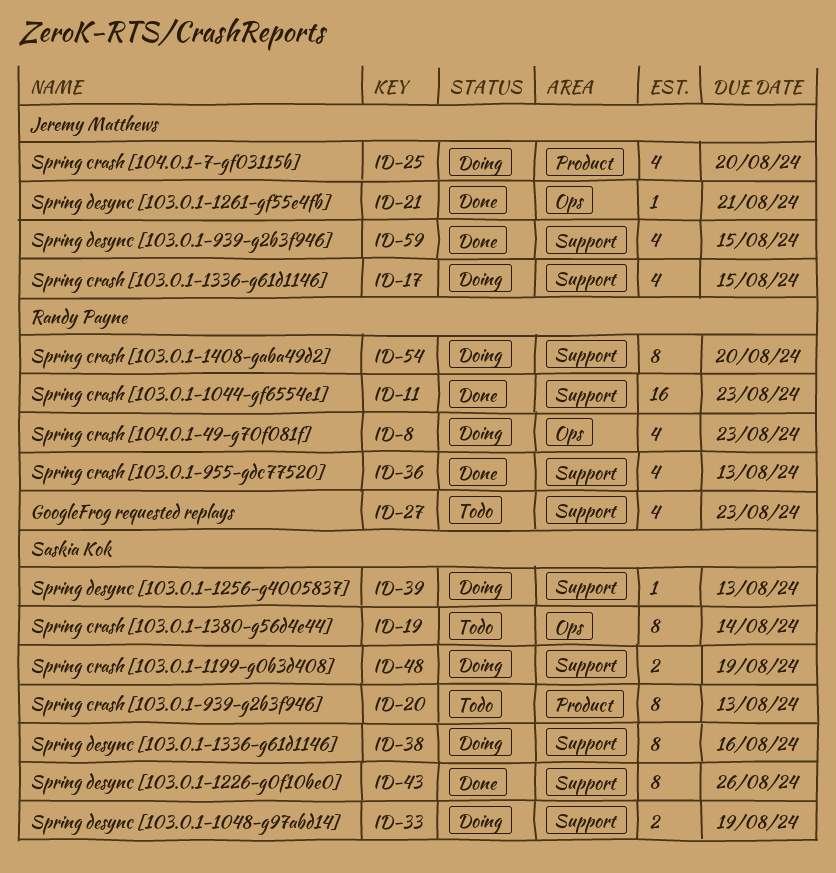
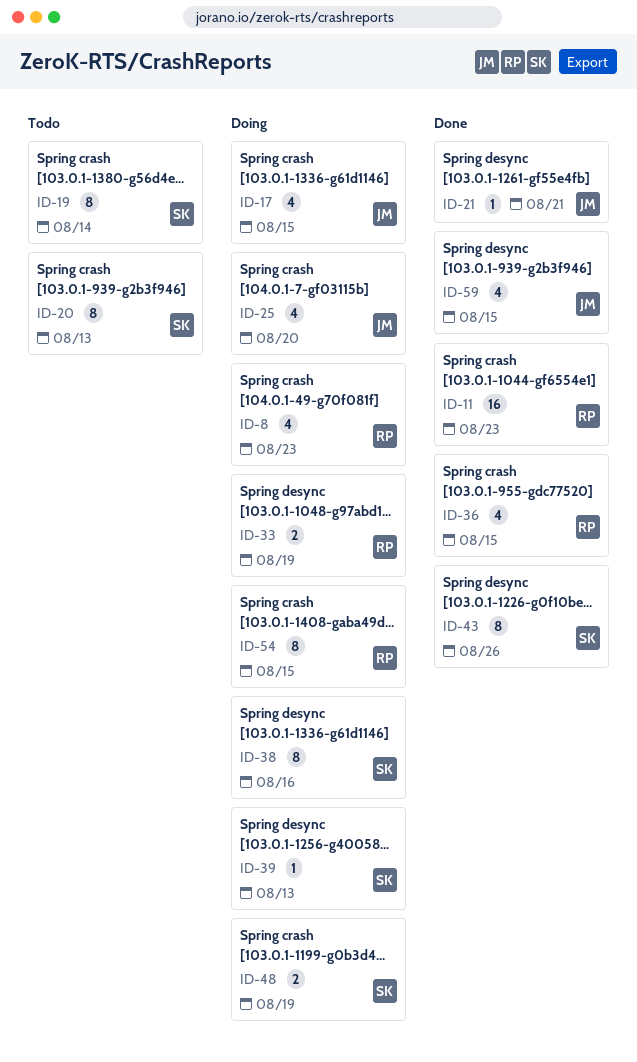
ID-27: present -> none
ID-33, owner: Saskia Kok -> Randy Payne
ID-36, due: Aug 13 -> Aug 15
ID-54, due: Aug 20 -> Aug 15

